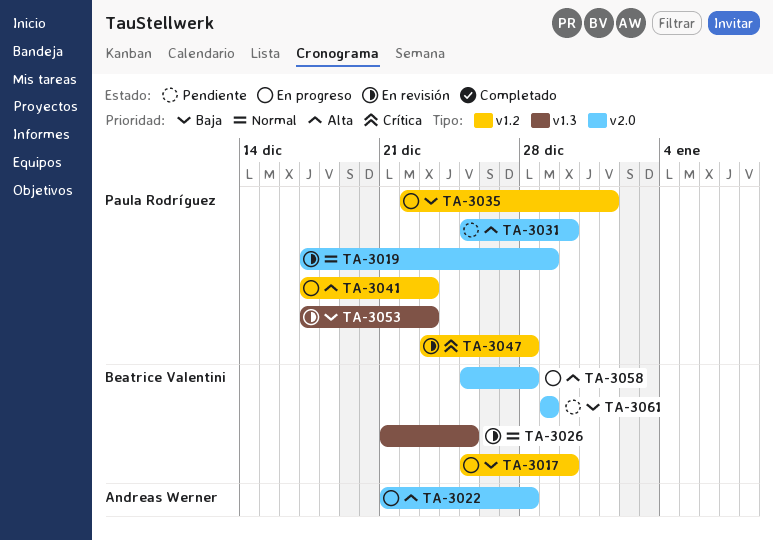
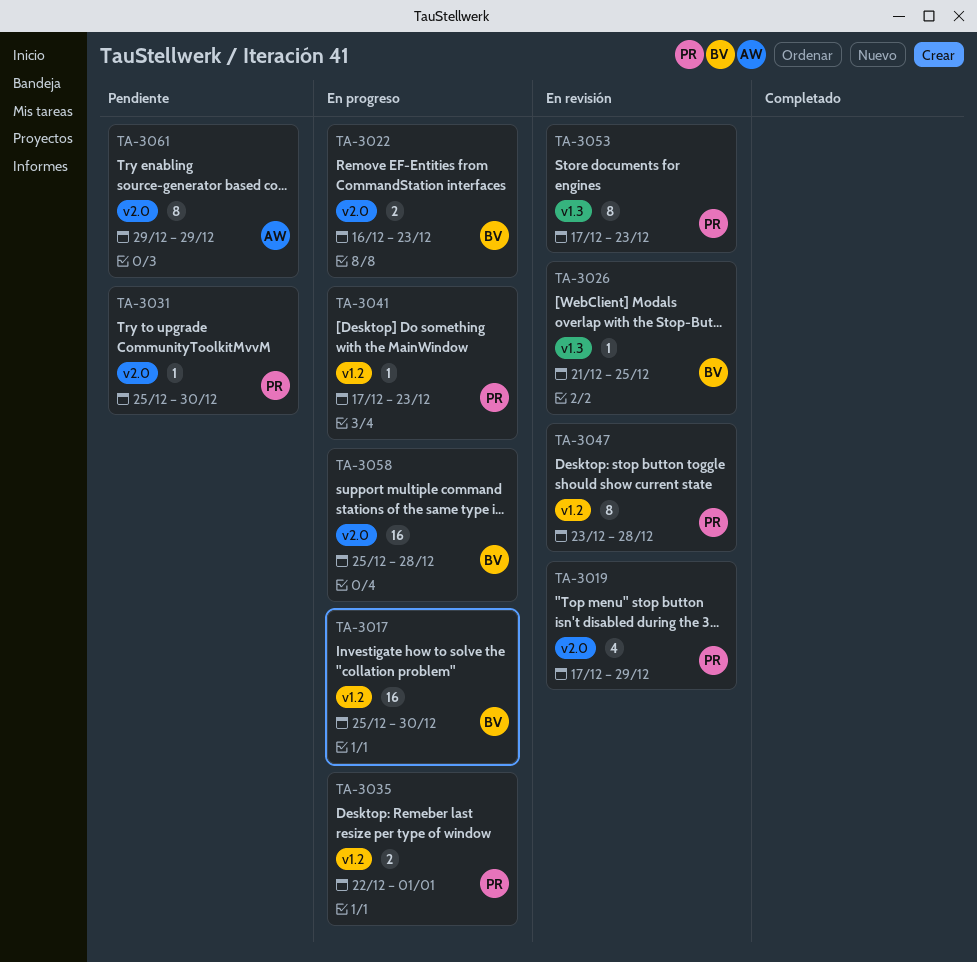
TA-3022, owner: Andreas Werner -> Beatrice Valentini
TA-3022, start: Dec 21 -> Dec 16
TA-3022, due: Dec 28 -> Dec 23
TA-3061, owner: Beatrice Valentini -> Andreas Werner

